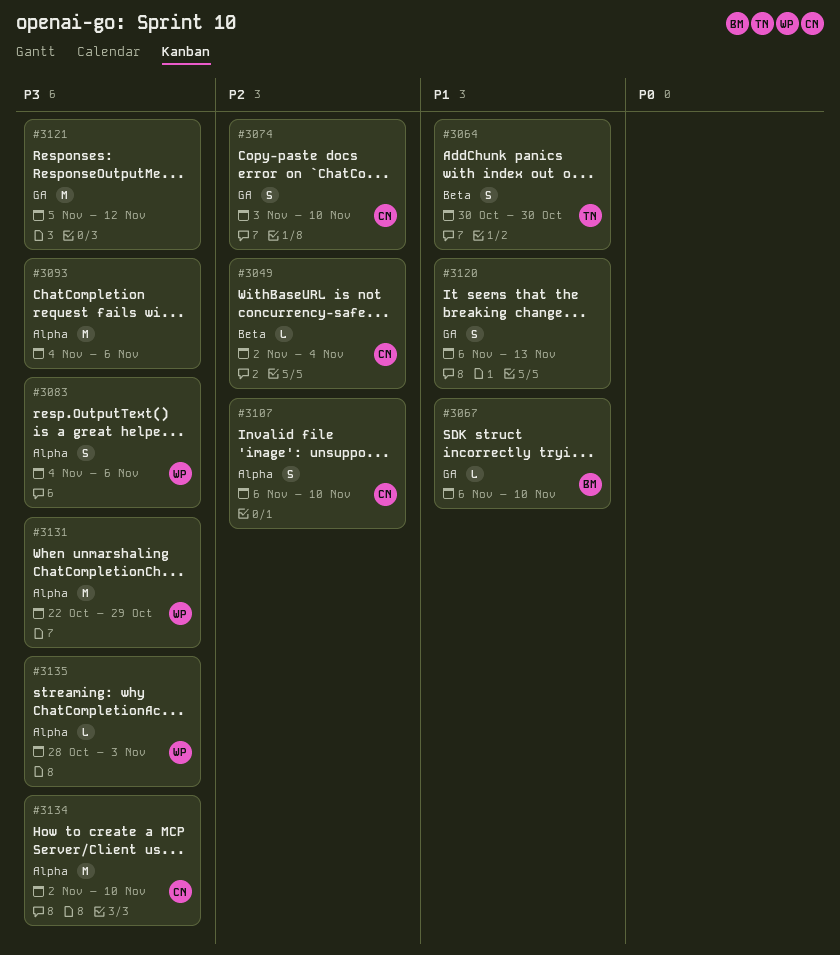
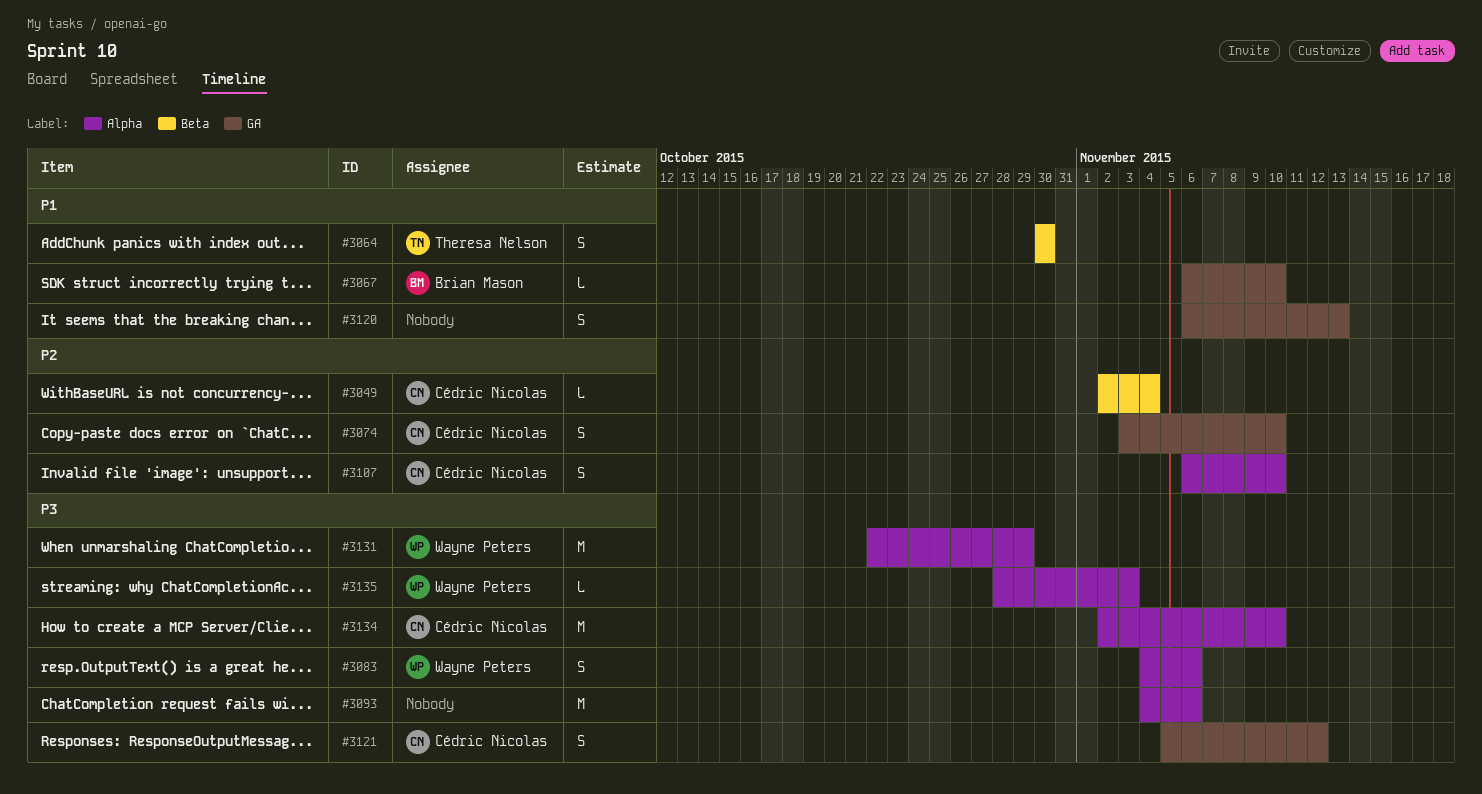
#3121, owner: none -> Cédric Nicolas
#3121, estimate: M -> S

